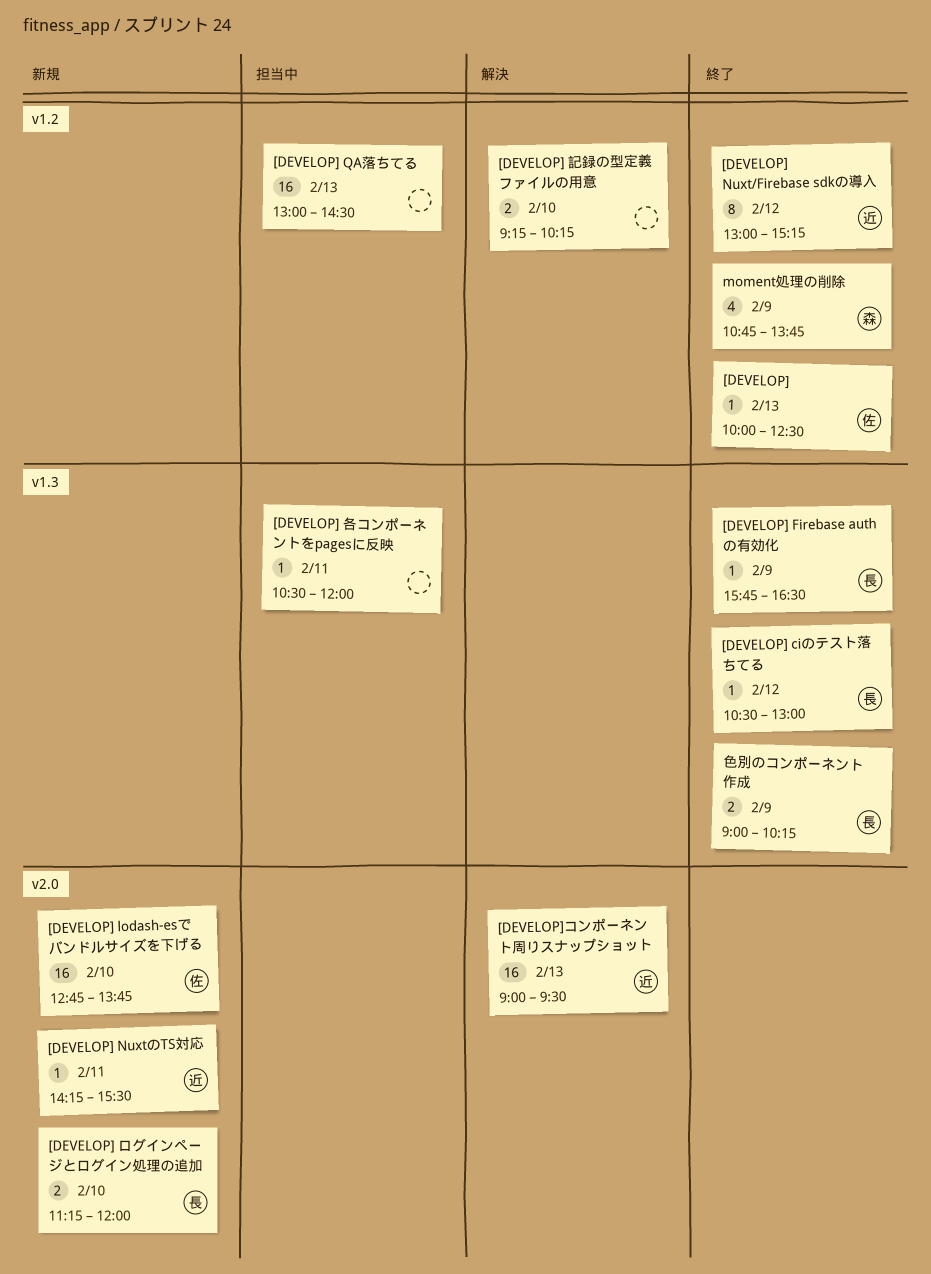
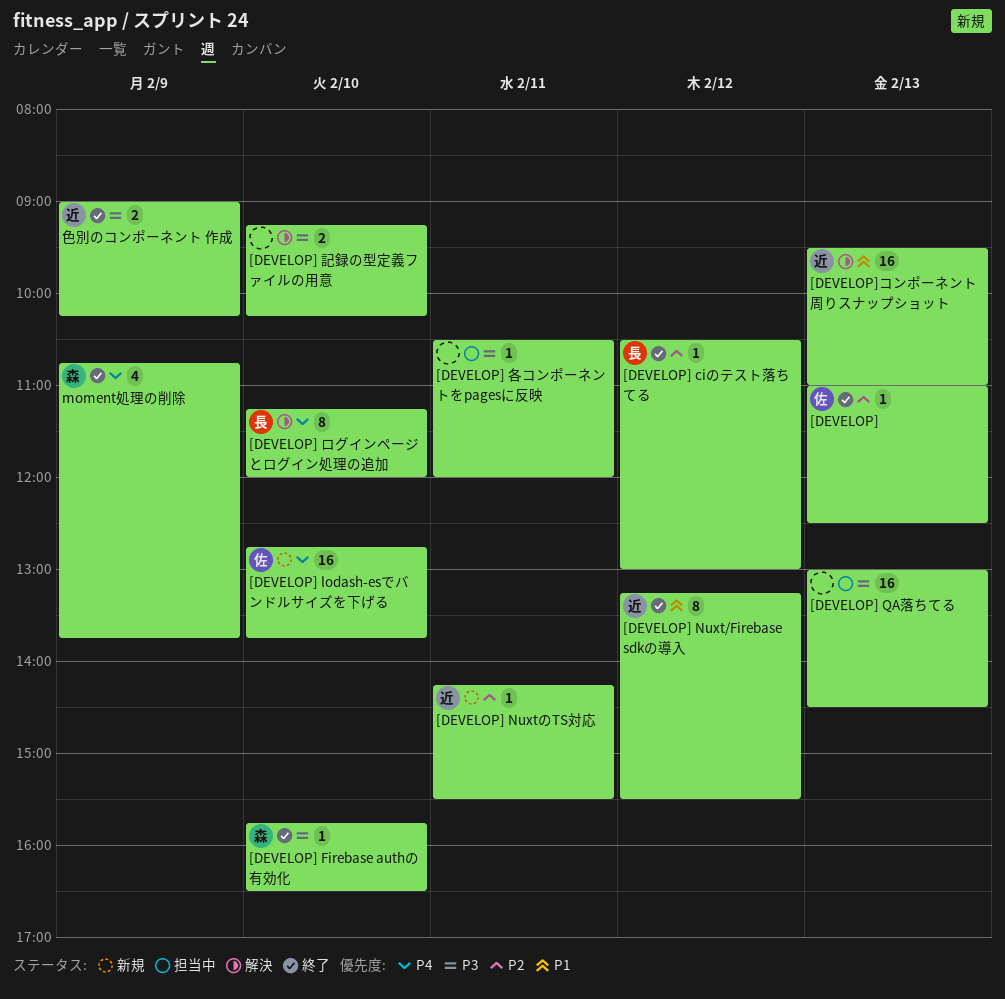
[DEVELOP], begins: 10:00 -> 11:00
[DEVELOP] Firebase authの有効化, owner: 長 -> 森
[DEVELOP] Firebase authの有効化, day: Feb 9 -> Feb 10
[DEVELOP] Nuxt/Firebase sdkの導入, begins: 13:00 -> 13:15
[DEVELOP] Nuxt/Firebase sdkの導入, ends: 15:15 -> 15:30
[DEVELOP] ログインページとログイン処理の追加, status: 新規 -> 解決
[DEVELOP] ログインページとログイン処理の追加, estimate: 2 -> 8
[DEVELOP]コンポーネント周りスナップショット, begins: 09:00 -> 09:30
[DEVELOP]コンポーネント周りスナップショット, ends: 09:30 -> 11:00
色別のコンポーネント 作成, owner: 長 -> 近

